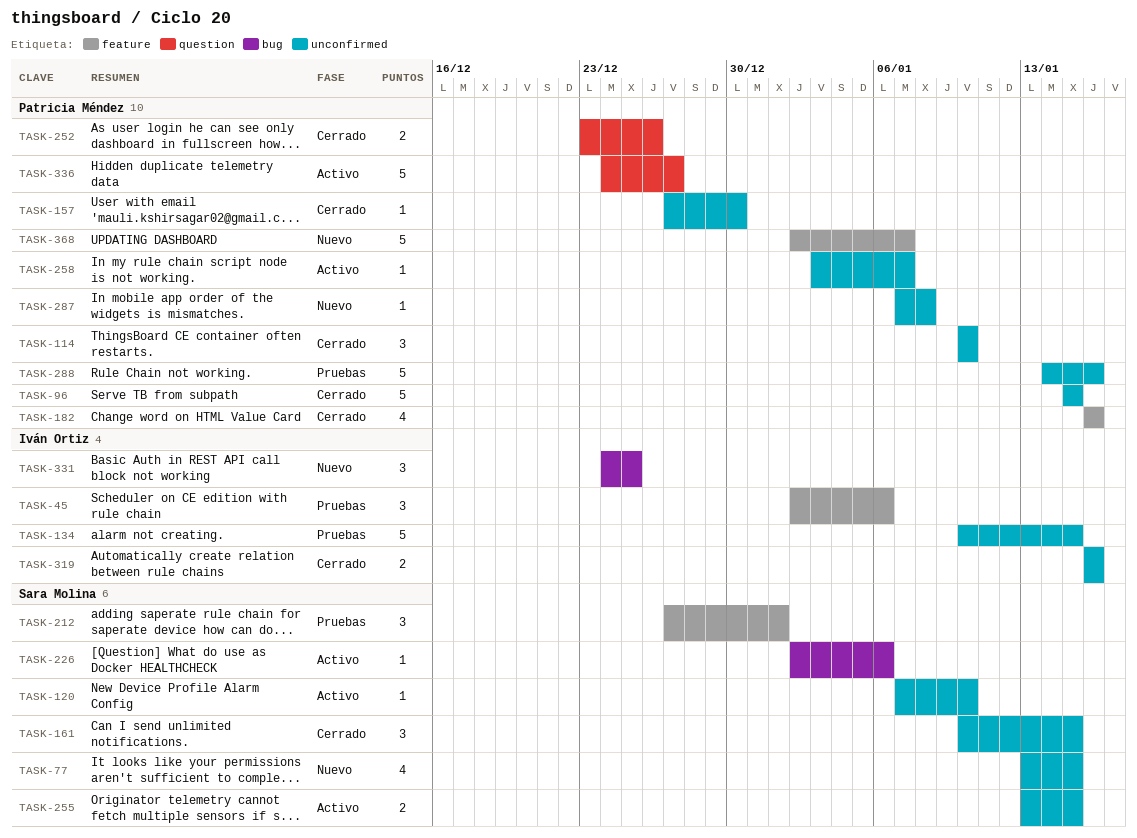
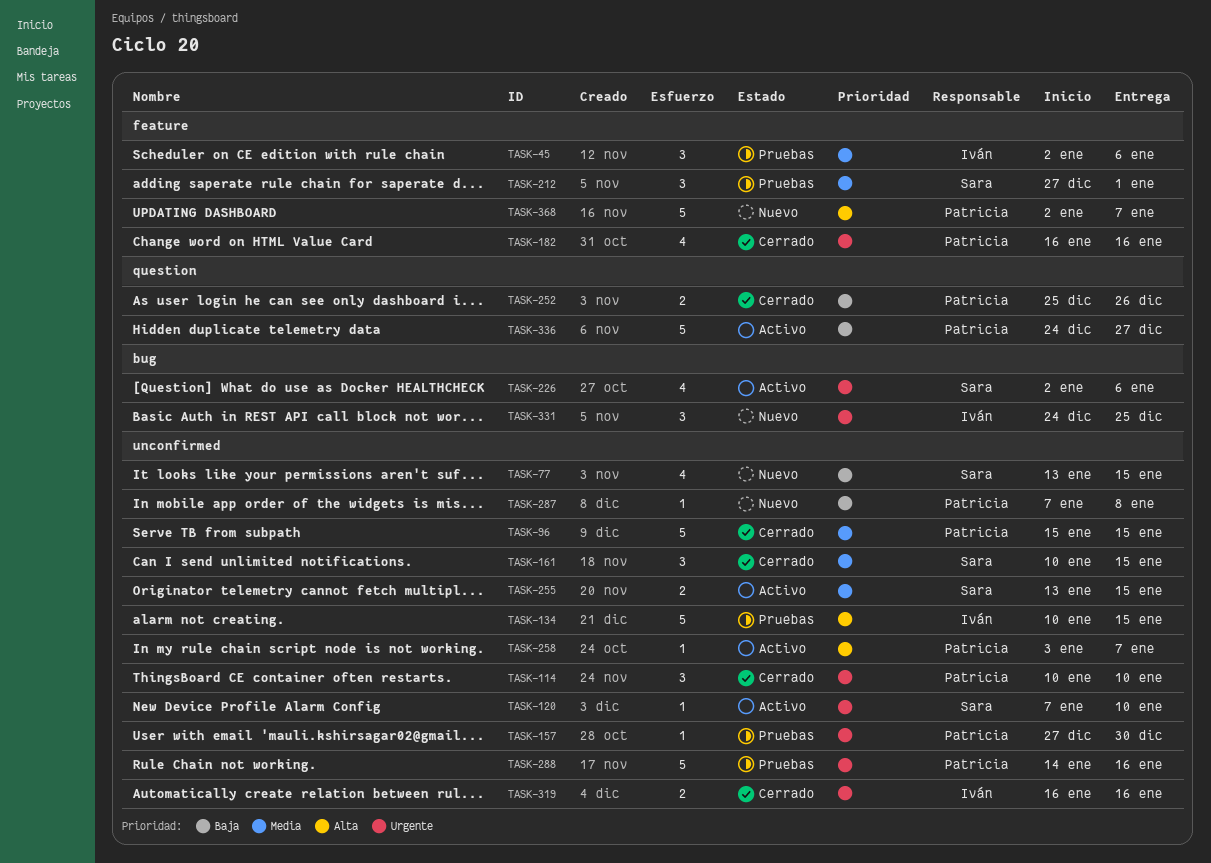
TASK-157, status: Cerrado -> Pruebas
TASK-226, estimate: 1 -> 4
TASK-252, start: Dec 23 -> Dec 25

